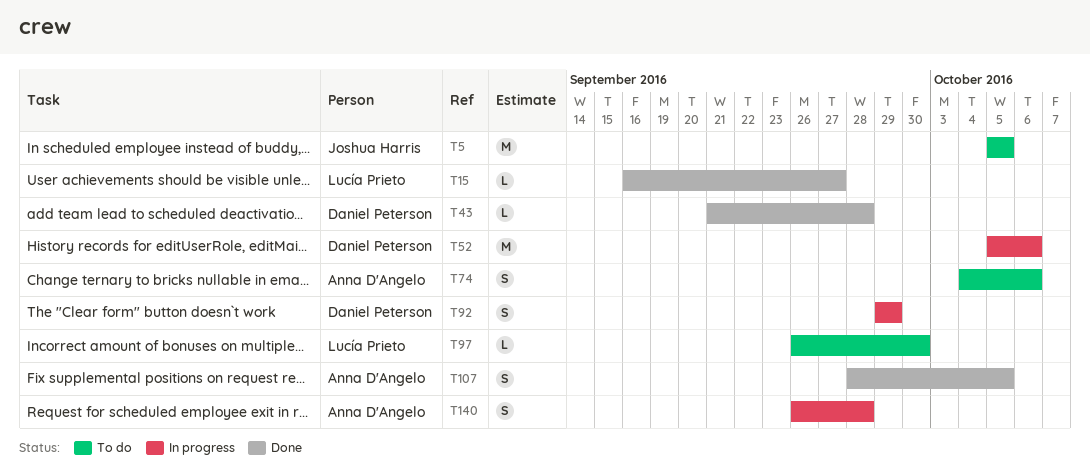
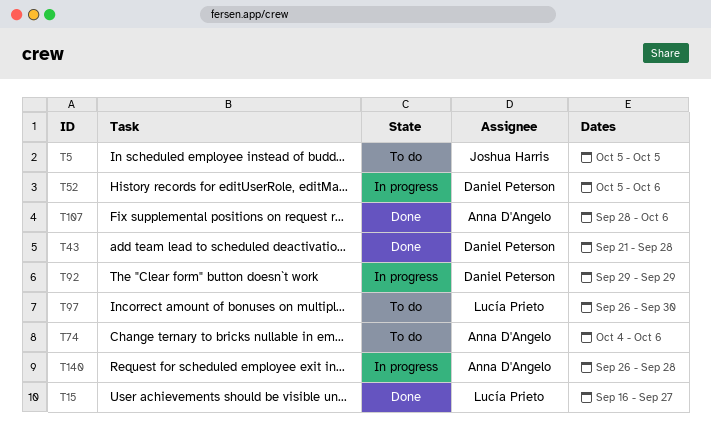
T107, due: Oct 5 -> Oct 6

